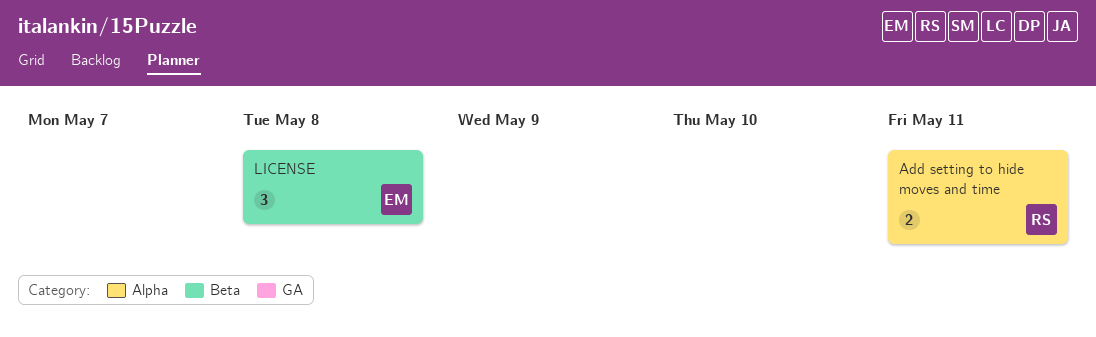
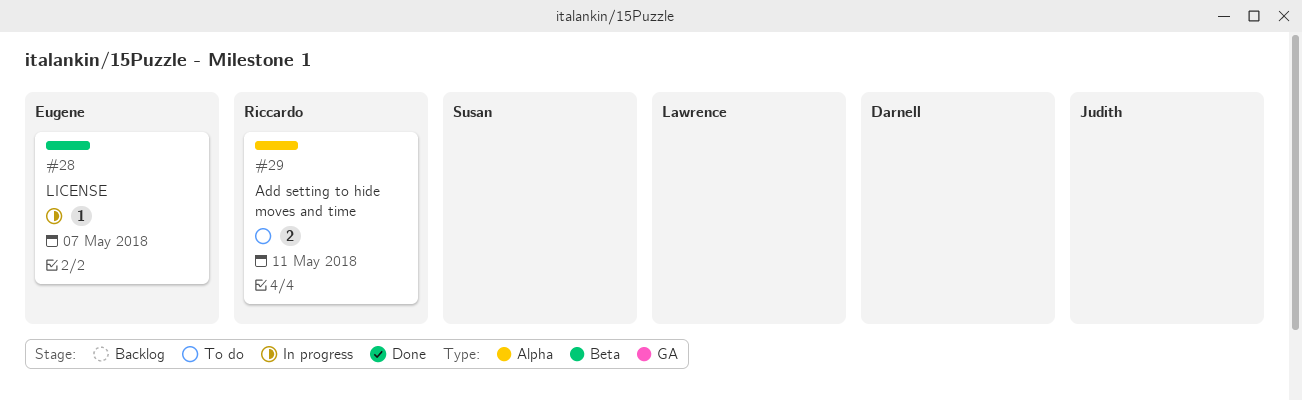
LICENSE, estimate: 3 -> 1
LICENSE, due: May 8 -> May 7

